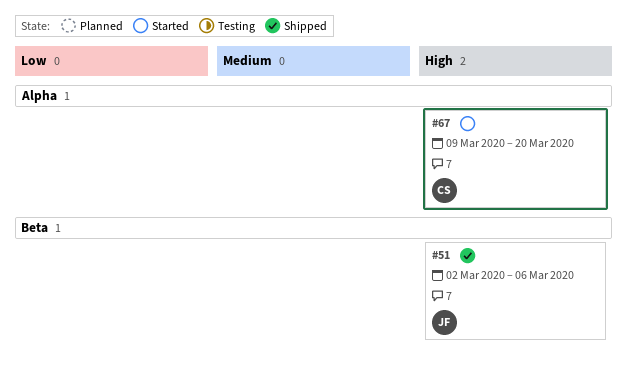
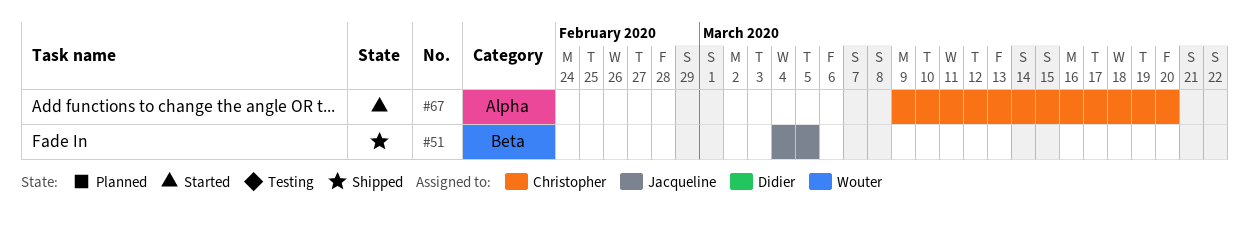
#51, start: Mar 2 -> Mar 4
#51, due: Mar 6 -> Mar 5

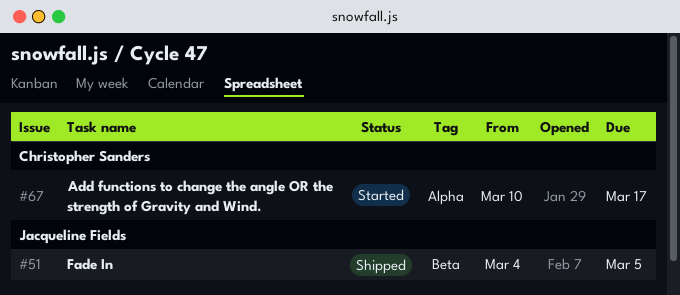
#67, start: Mar 9 -> Mar 10
#67, due: Mar 20 -> Mar 17

